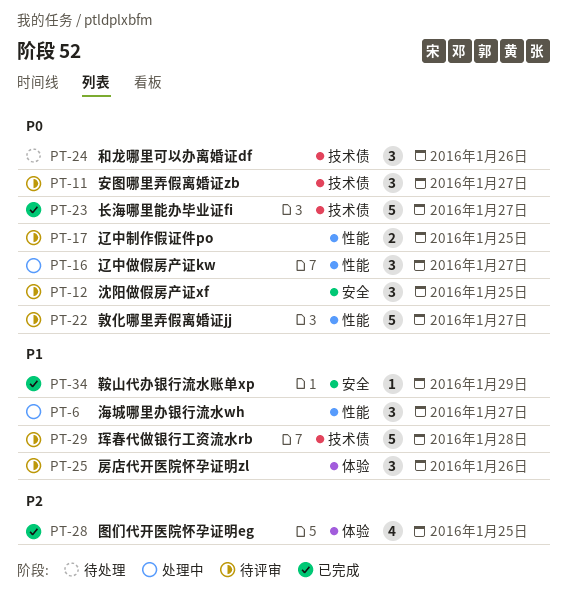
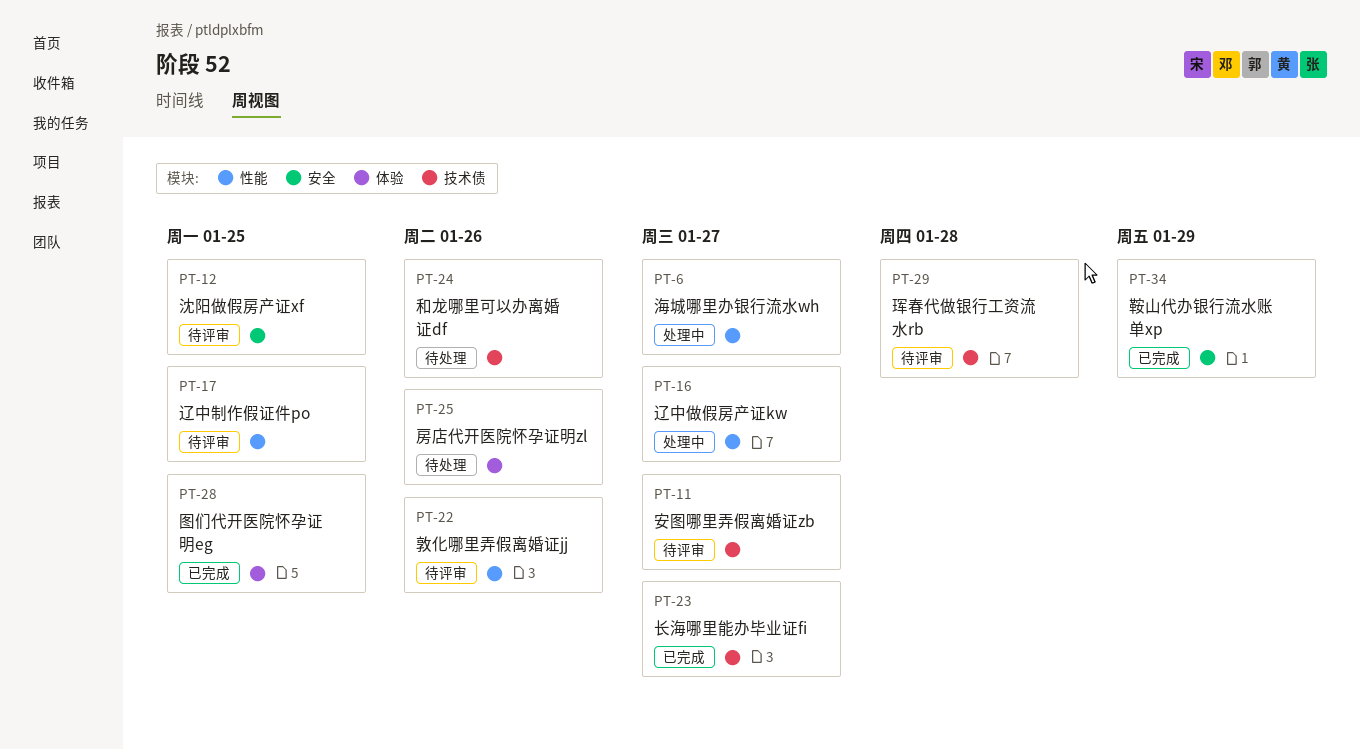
PT-22, due: Jan 27 -> Jan 26
PT-25, status: 待评审 -> 待处理

